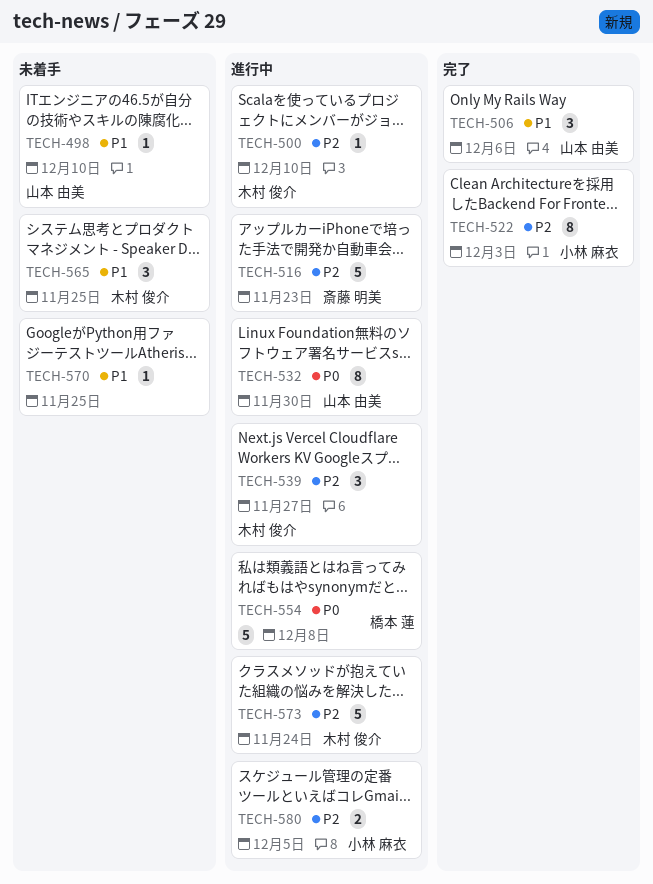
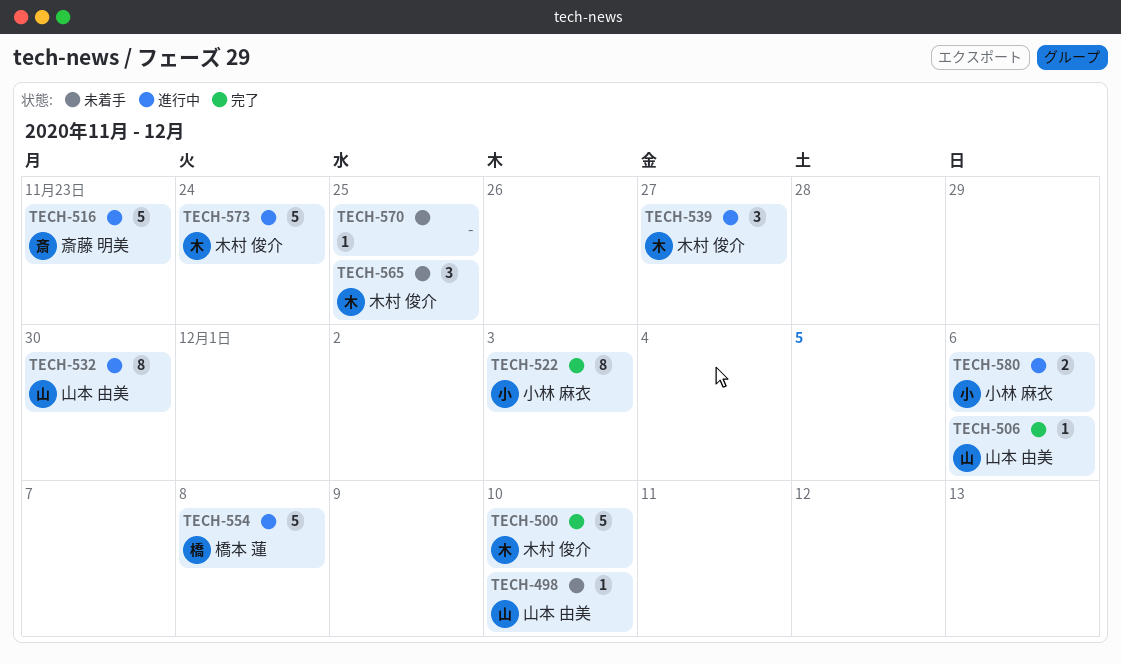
TECH-500, status: 進行中 -> 完了
TECH-500, estimate: 1 -> 5
TECH-506, estimate: 3 -> 1
TECH-580, due: Dec 5 -> Dec 6

